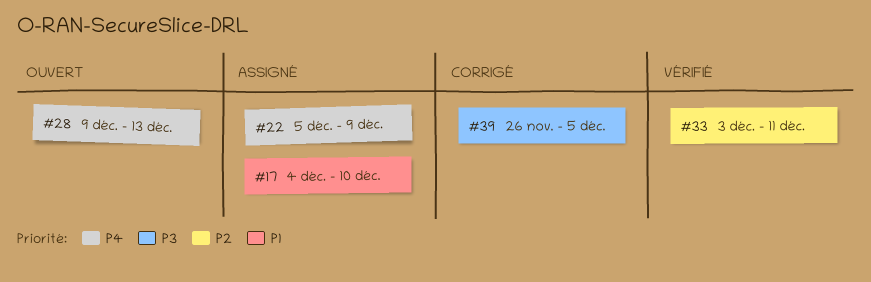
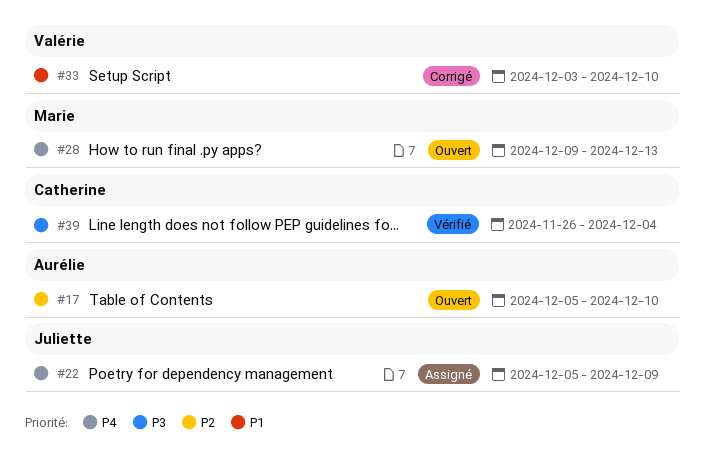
#17, status: Assigné -> Ouvert
#17, priority: P1 -> P2
#17, start: Dec 4 -> Dec 5
#33, status: Vérifié -> Corrigé
#33, priority: P2 -> P1
#33, due: Dec 11 -> Dec 10
#39, status: Corrigé -> Vérifié
#39, due: Dec 5 -> Dec 4

